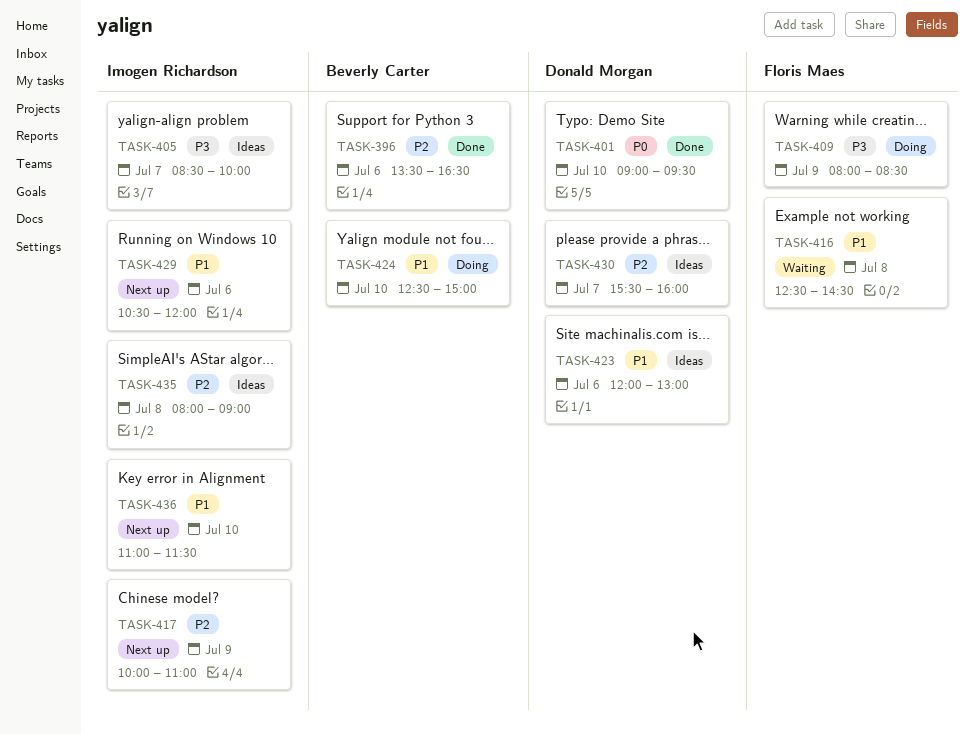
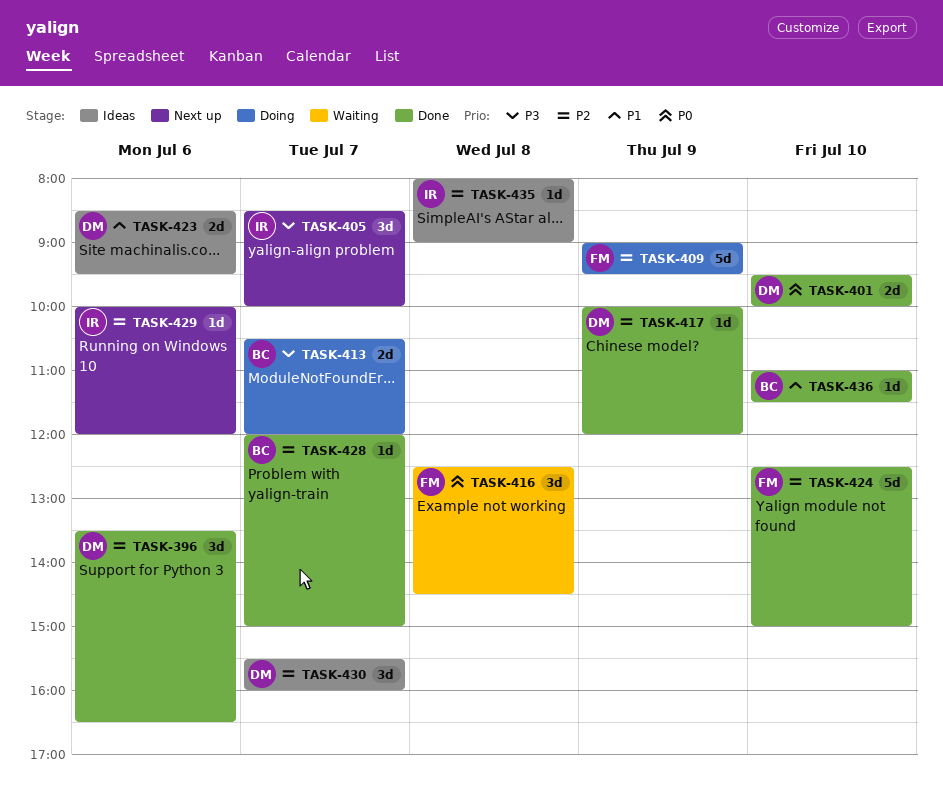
TASK-396, owner: Beverly Carter -> Donald Morgan
TASK-401, begins: 09:00 -> 09:30
TASK-401, ends: 09:30 -> 10:00
TASK-405, status: Ideas -> Next up
TASK-409, priority: P3 -> P2
TASK-409, begins: 08:00 -> 09:00
TASK-409, ends: 08:30 -> 09:30
TASK-413: none -> present
TASK-416, priority: P1 -> P0
TASK-417, status: Next up -> Done
TASK-417, owner: Imogen Richardson -> Donald Morgan
TASK-417, ends: 11:00 -> 12:00
TASK-423, begins: 12:00 -> 08:30
TASK-423, ends: 13:00 -> 09:30
TASK-424, status: Doing -> Done
TASK-424, owner: Beverly Carter -> Floris Maes
TASK-424, priority: P1 -> P2
TASK-428: none -> present
TASK-429, priority: P1 -> P2
TASK-429, begins: 10:30 -> 10:00
TASK-436, status: Next up -> Done
TASK-436, owner: Imogen Richardson -> Beverly Carter

